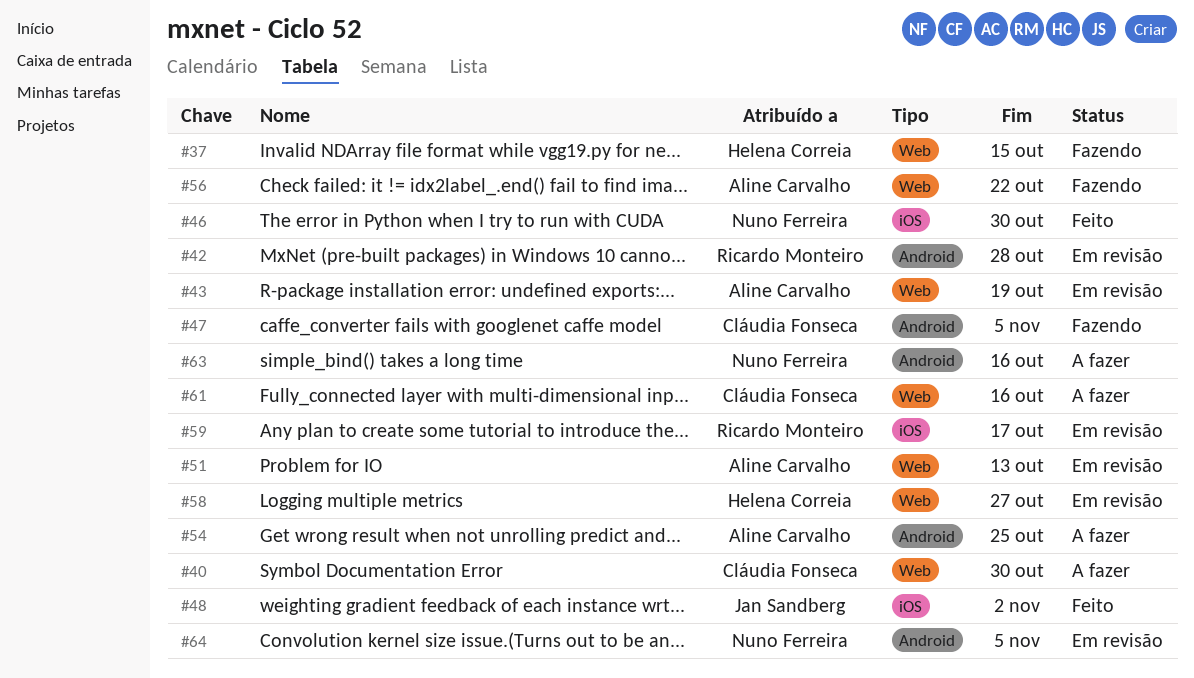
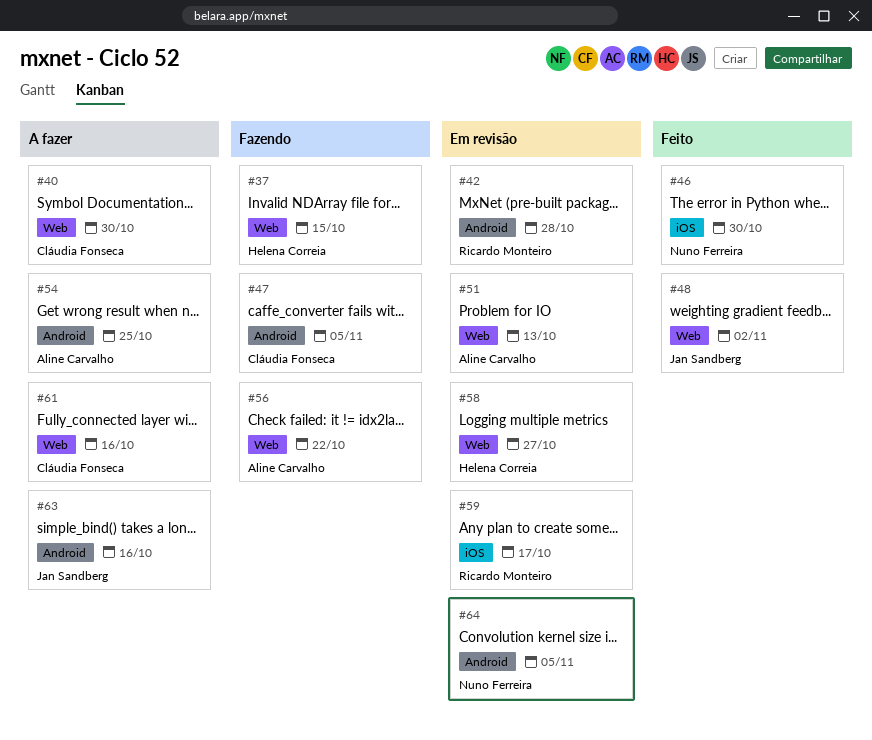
#43: present -> none
#48, label: iOS -> Web
#63, owner: Nuno Ferreira -> Jan Sandberg

